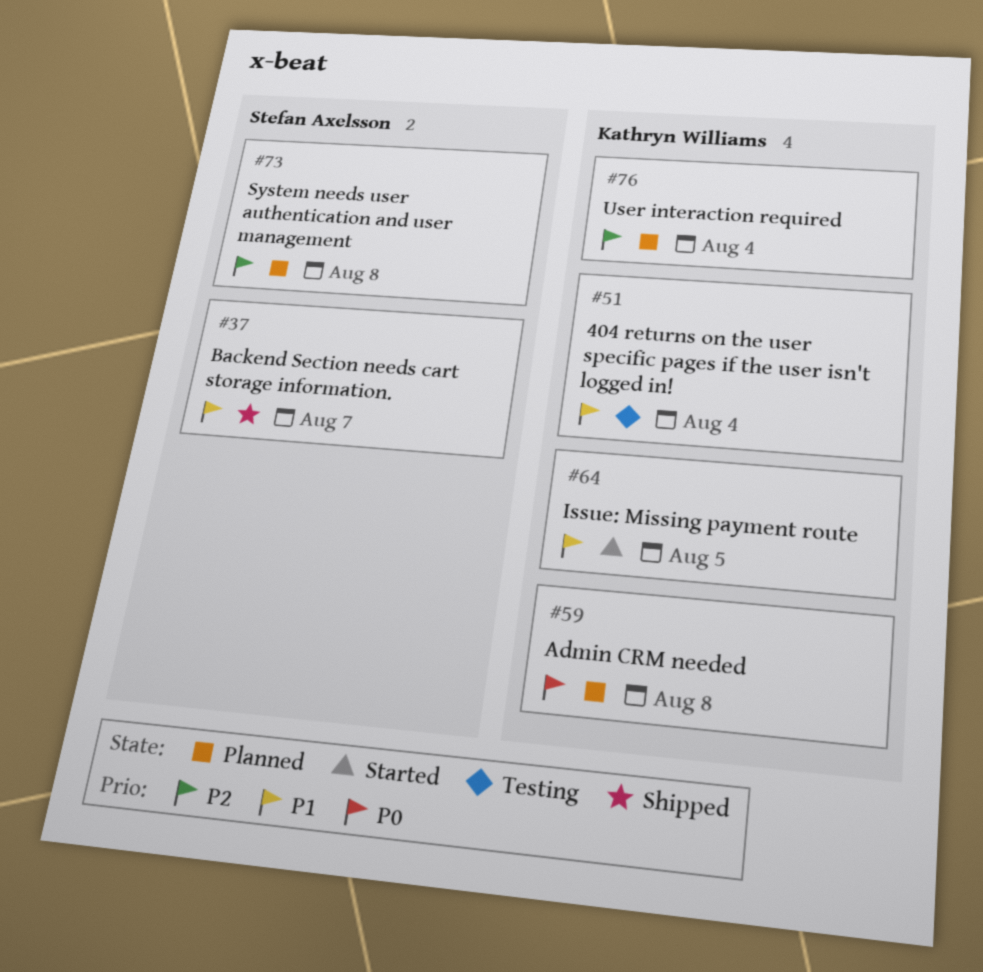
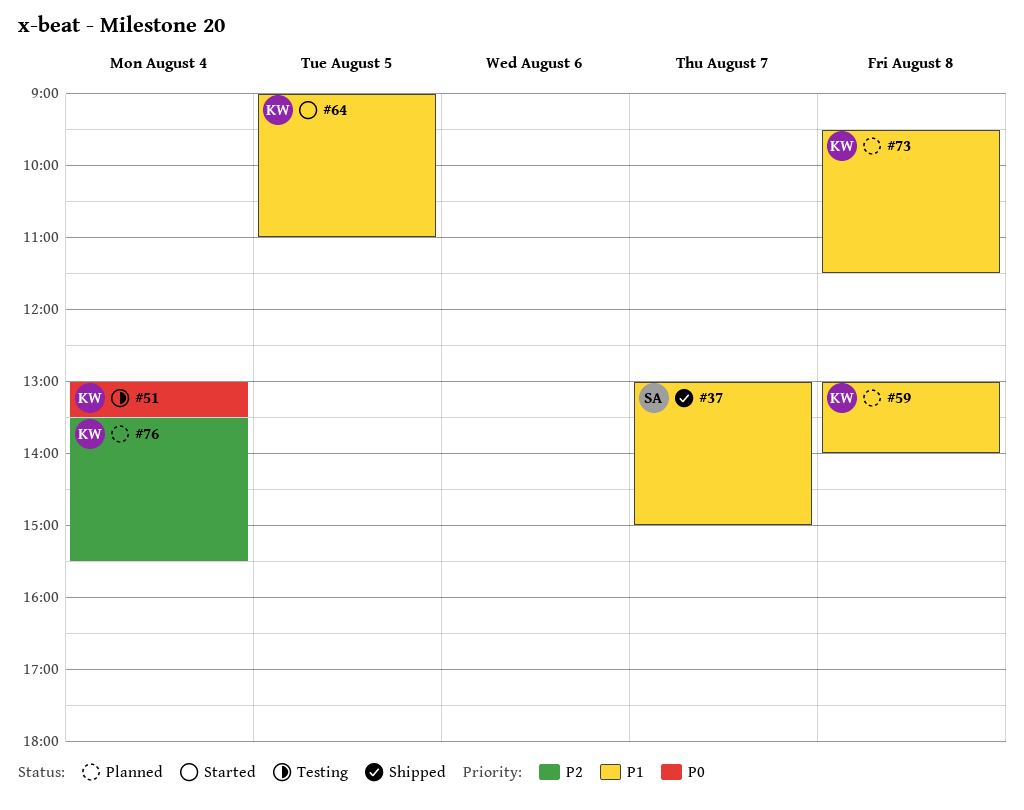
#51, priority: P1 -> P0
#59, priority: P0 -> P1
#73, owner: Stefan Axelsson -> Kathryn Williams
#73, priority: P2 -> P1

